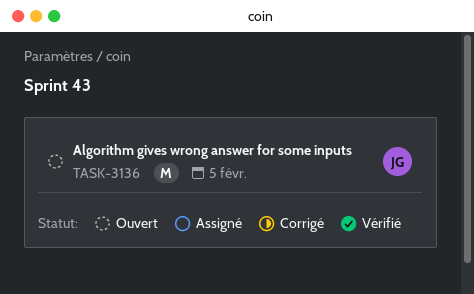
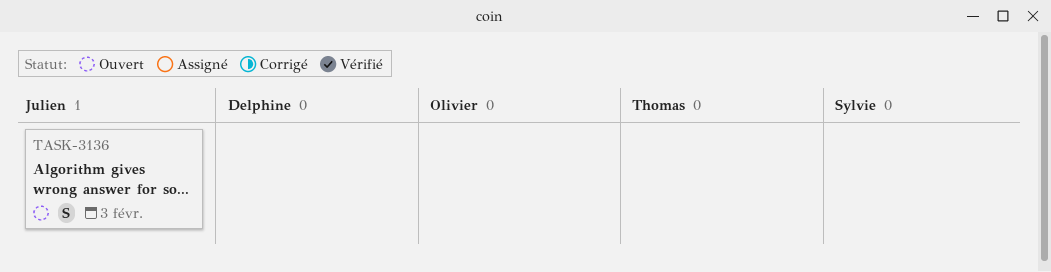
TASK-3136, estimate: M -> S
TASK-3136, due: Feb 5 -> Feb 3

